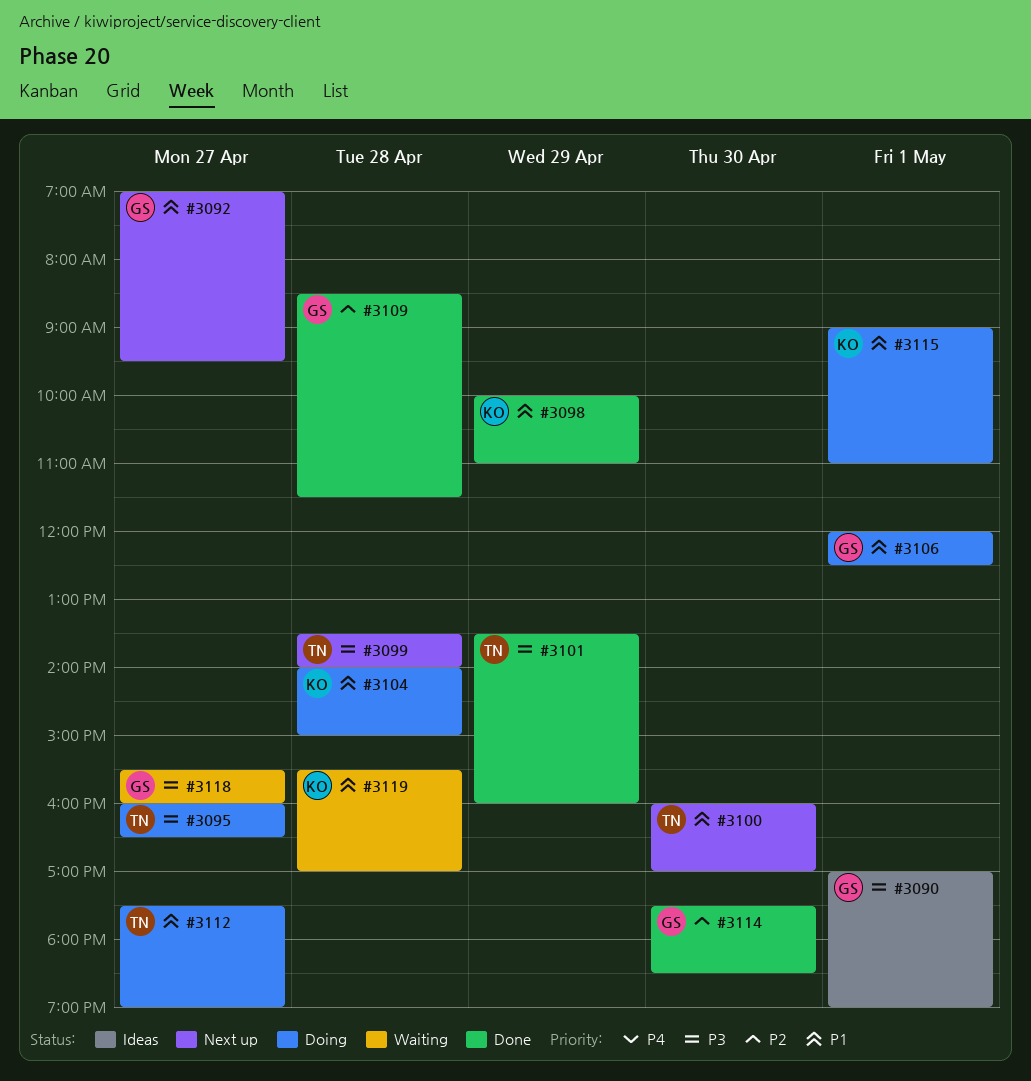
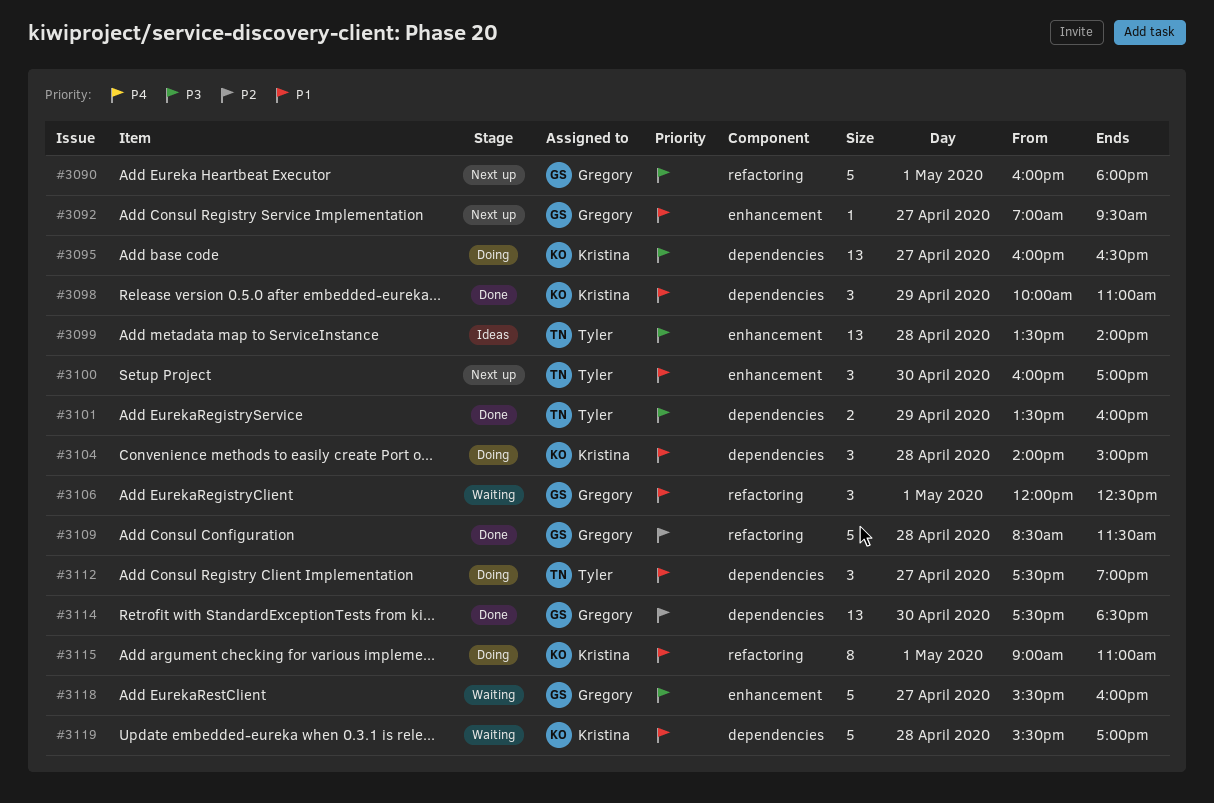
#3090, status: Ideas -> Next up
#3090, begins: 17:00 -> 16:00
#3090, ends: 19:00 -> 18:00
#3095, owner: Tyler -> Kristina
#3099, status: Next up -> Ideas
#3106, status: Doing -> Waiting

